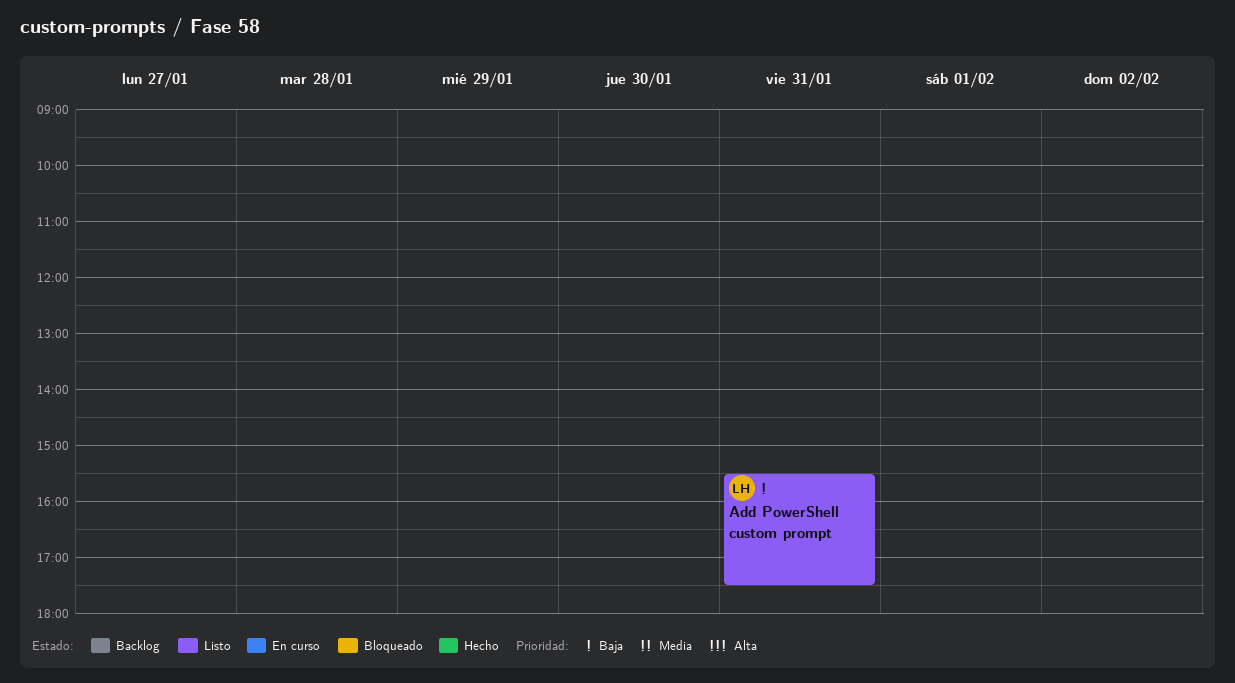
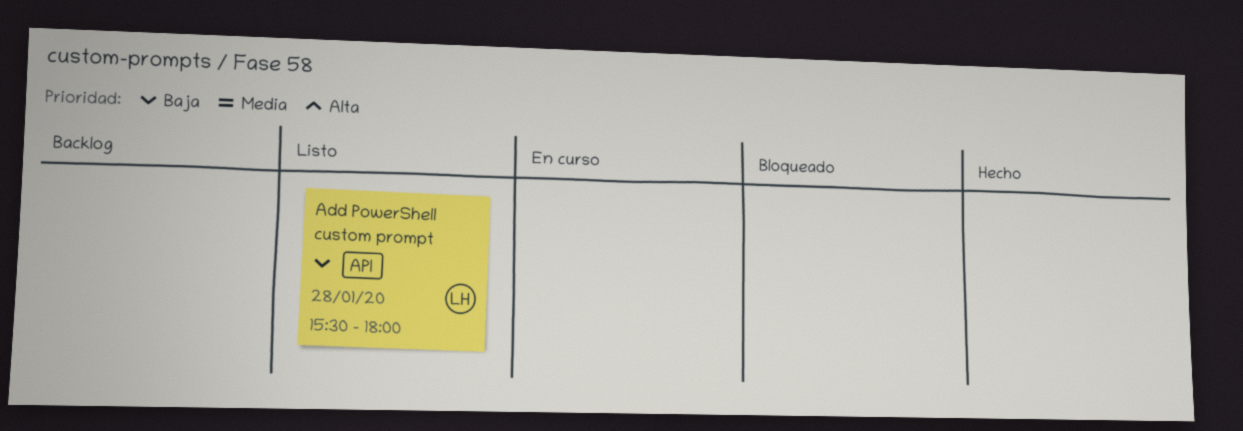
Add PowerShell custom prompt, day: Jan 31 -> Jan 28
Add PowerShell custom prompt, ends: 17:30 -> 18:00

